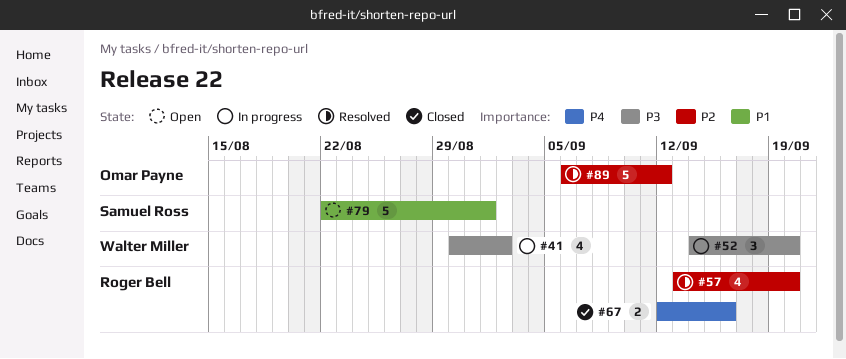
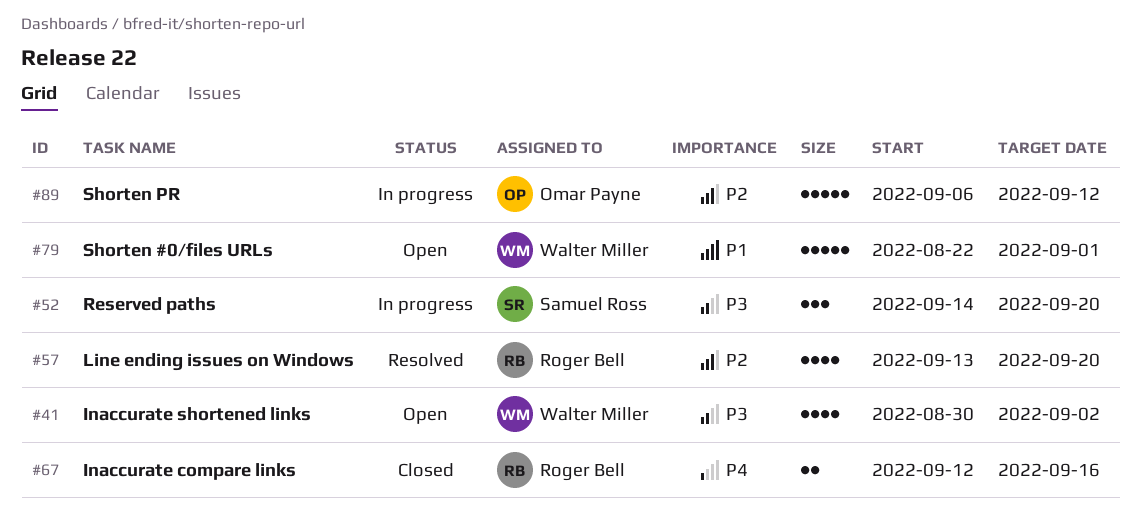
#41, status: In progress -> Open
#52, owner: Walter Miller -> Samuel Ross
#79, owner: Samuel Ross -> Walter Miller
#89, status: Resolved -> In progress

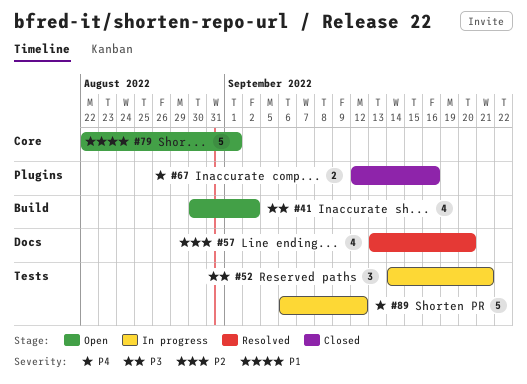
#52, due: Sep 20 -> Sep 21
#89, priority: P2 -> P4

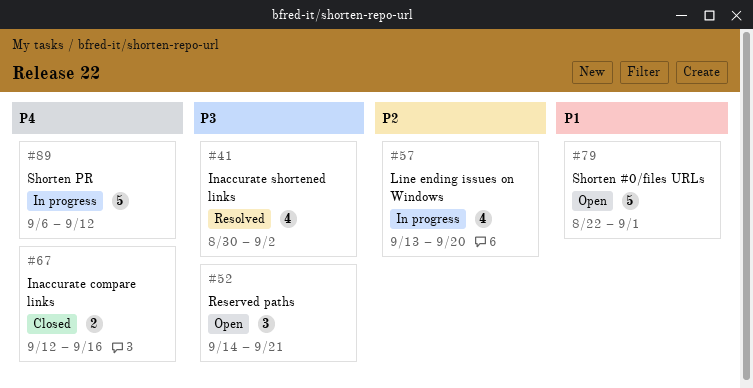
#41, status: Open -> Resolved
#52, status: In progress -> Open
#57, status: Resolved -> In progress

